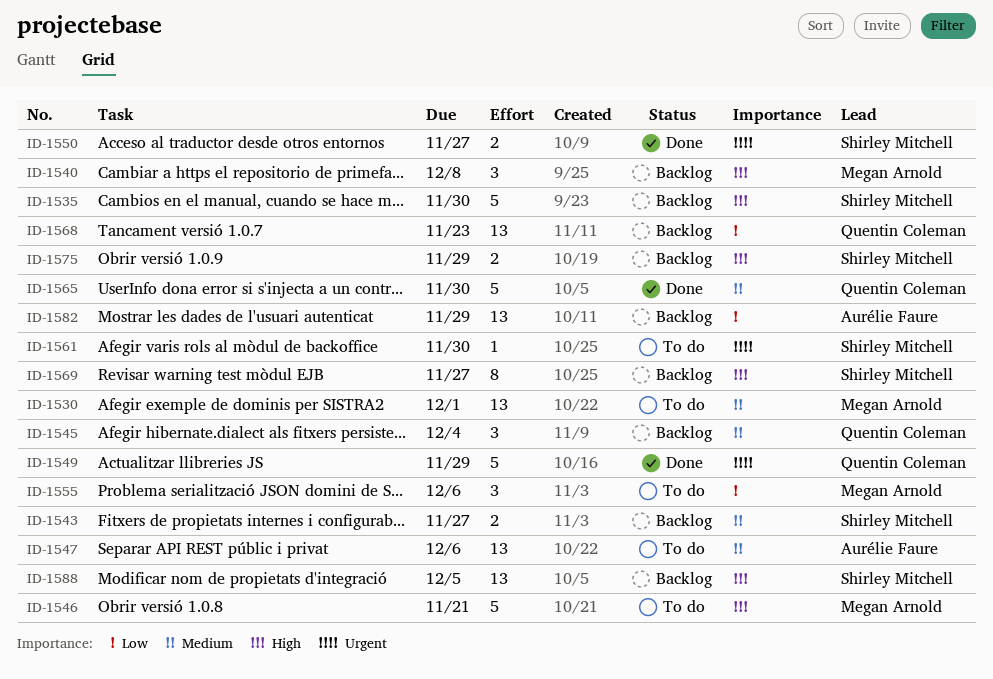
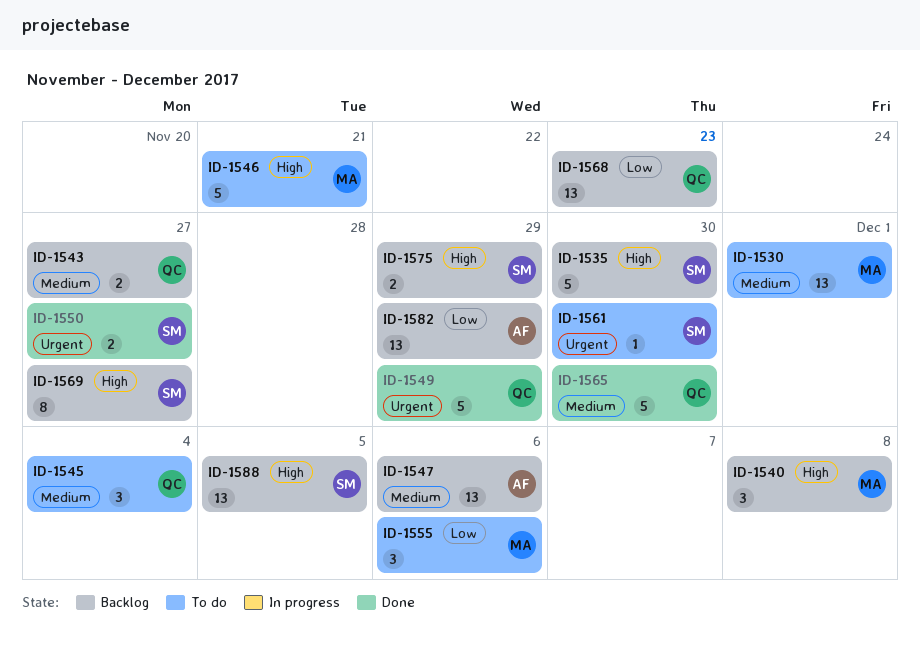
ID-1543, owner: Shirley Mitchell -> Quentin Coleman
ID-1545, status: Backlog -> To do
ID-1547, status: To do -> Backlog

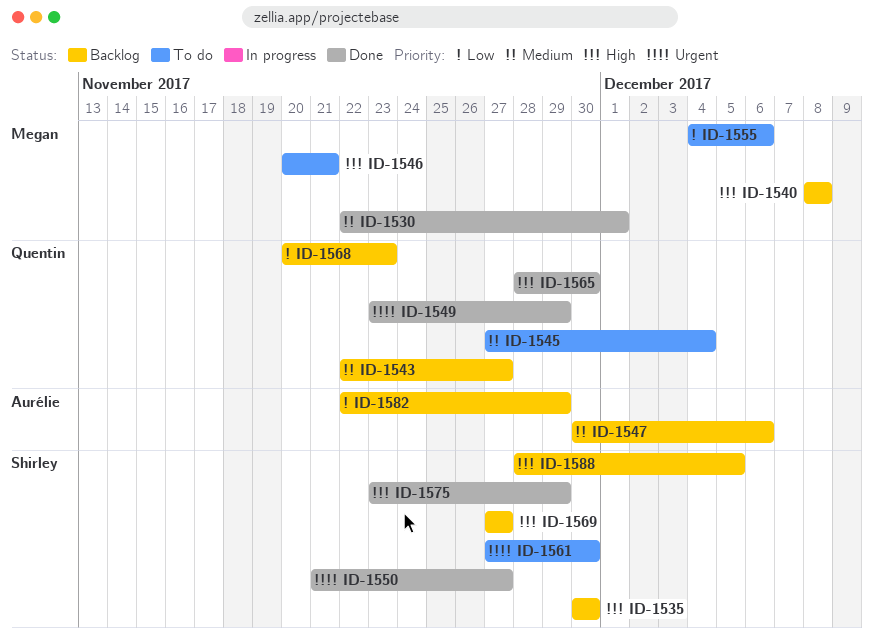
ID-1530, status: To do -> Done
ID-1565, priority: Medium -> High
ID-1575, status: Backlog -> Done

